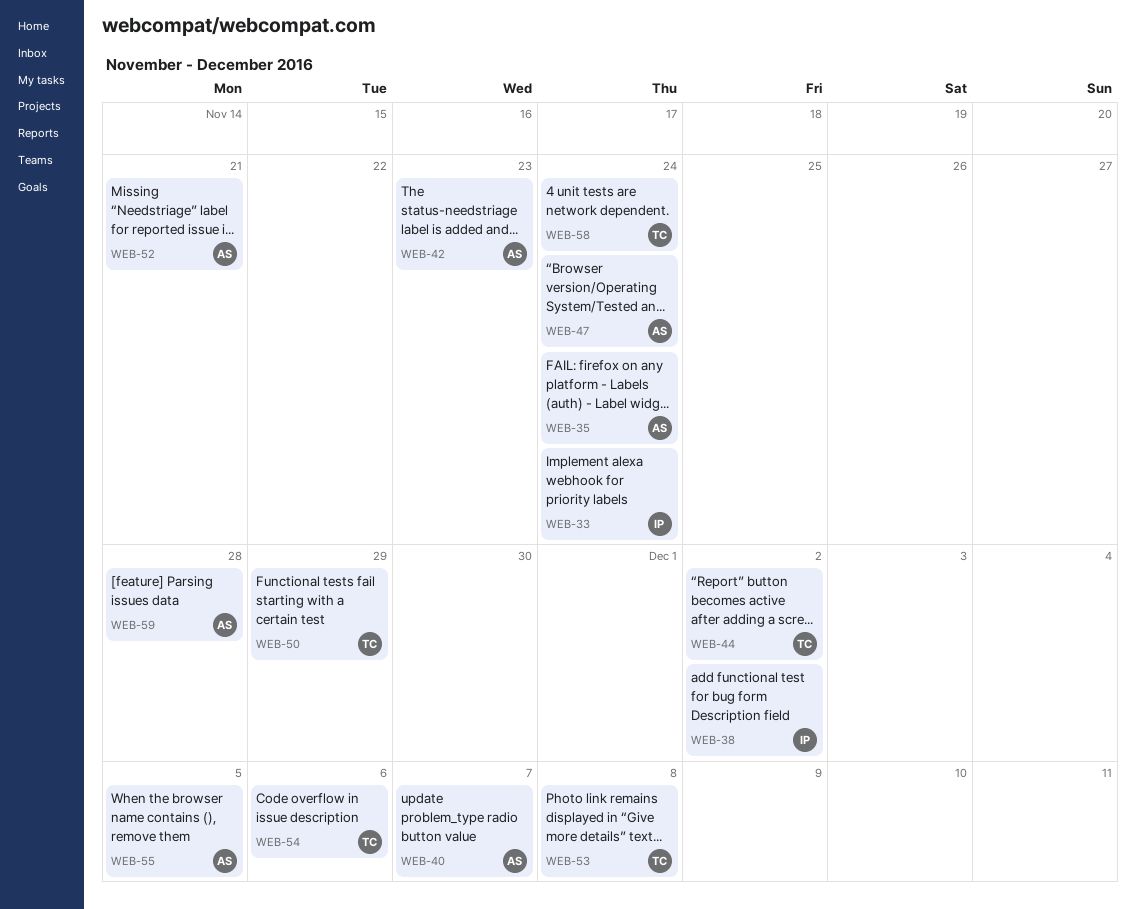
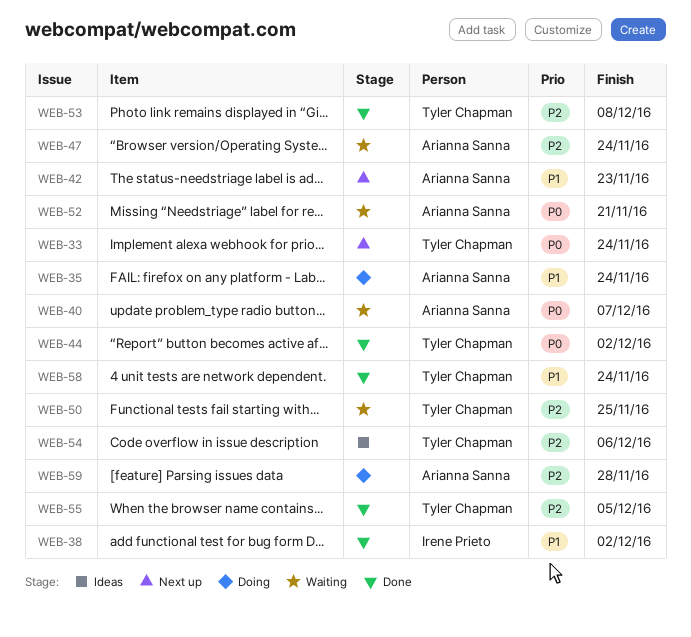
WEB-33, owner: Irene Prieto -> Tyler Chapman
WEB-50, due: Nov 29 -> Nov 25
WEB-55, owner: Arianna Sanna -> Tyler Chapman

